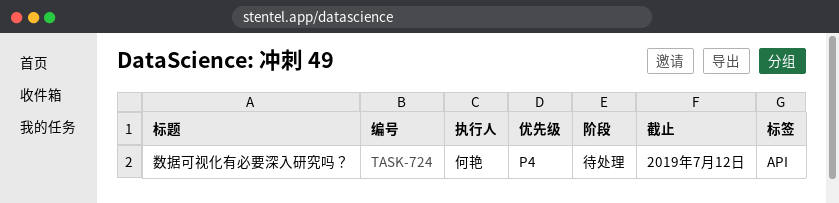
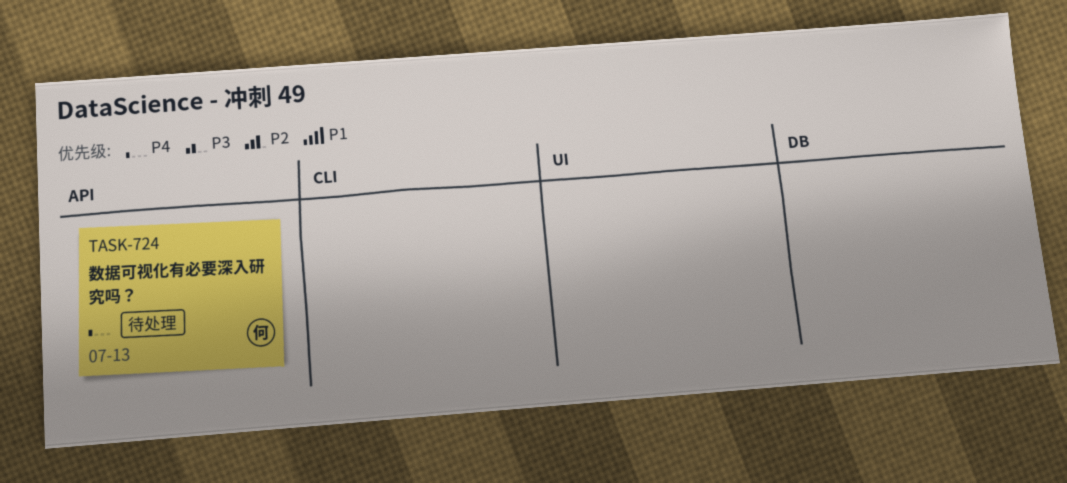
TASK-724, due: Jul 12 -> Jul 13

